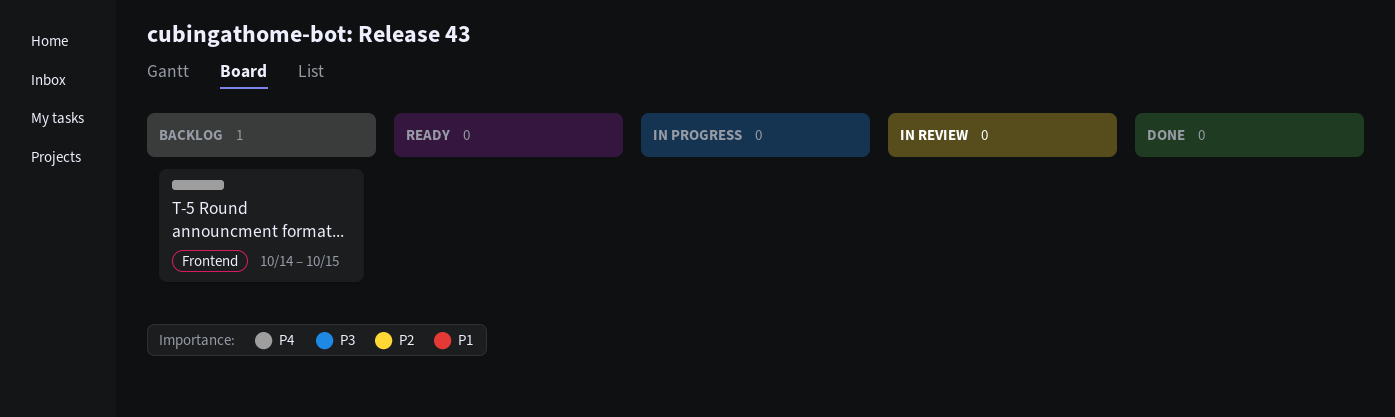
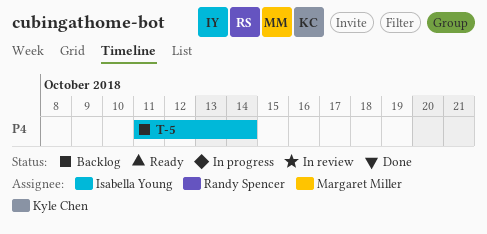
T-5, start: Oct 14 -> Oct 11
T-5, due: Oct 15 -> Oct 14

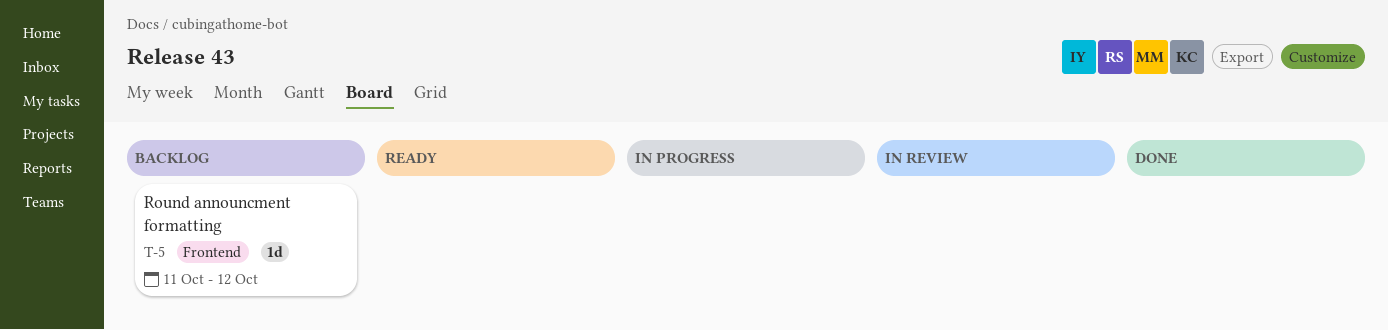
T-5, due: Oct 14 -> Oct 12

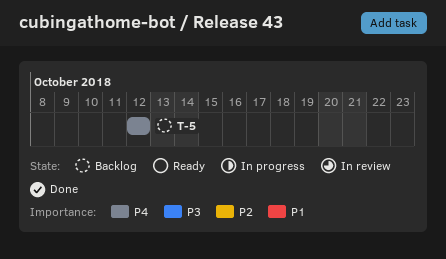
T-5, start: Oct 11 -> Oct 12

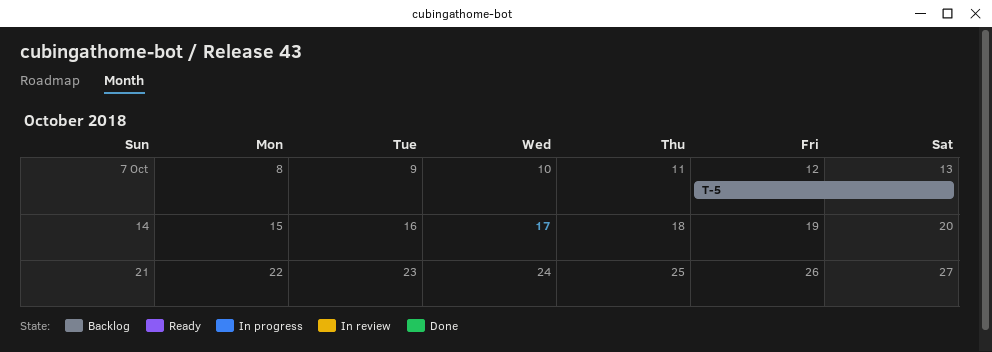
T-5, due: Oct 12 -> Oct 13

